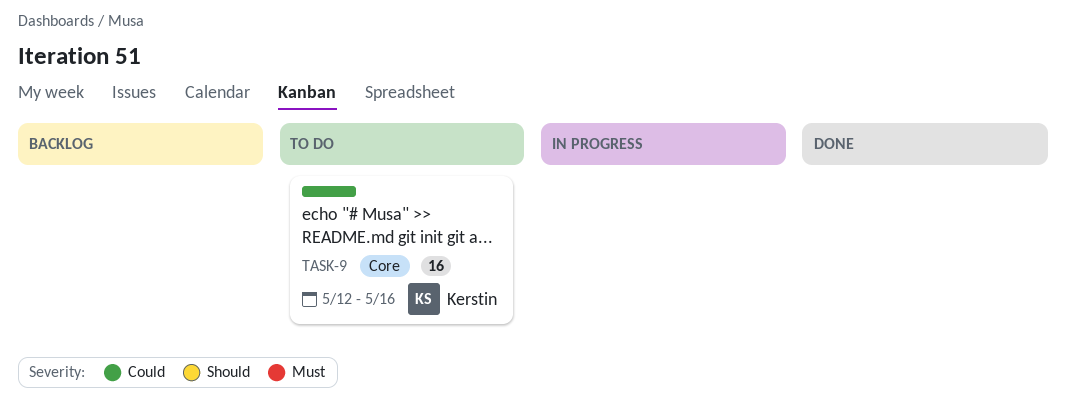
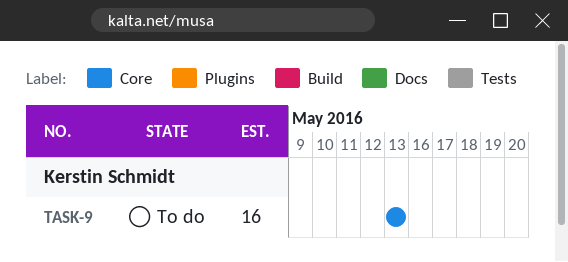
TASK-9, start: May 12 -> May 13
TASK-9, due: May 16 -> May 13

